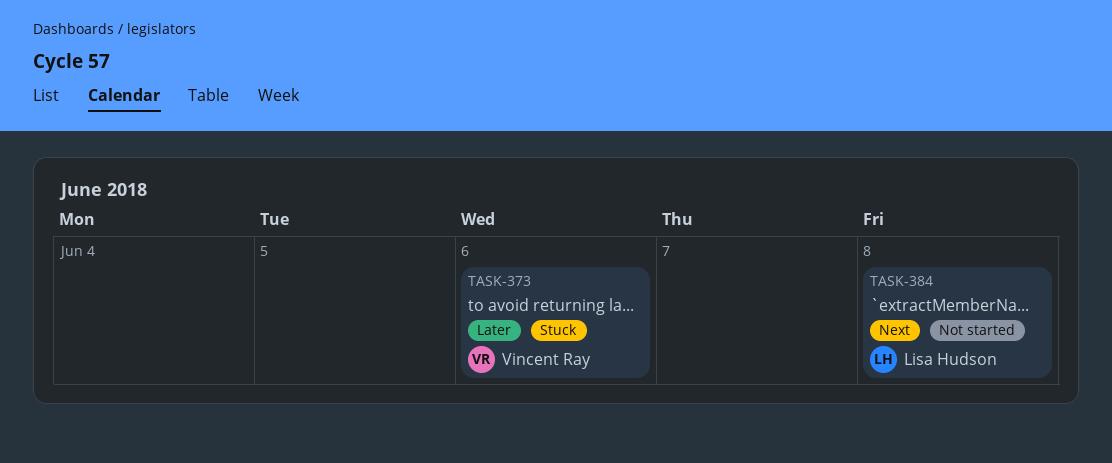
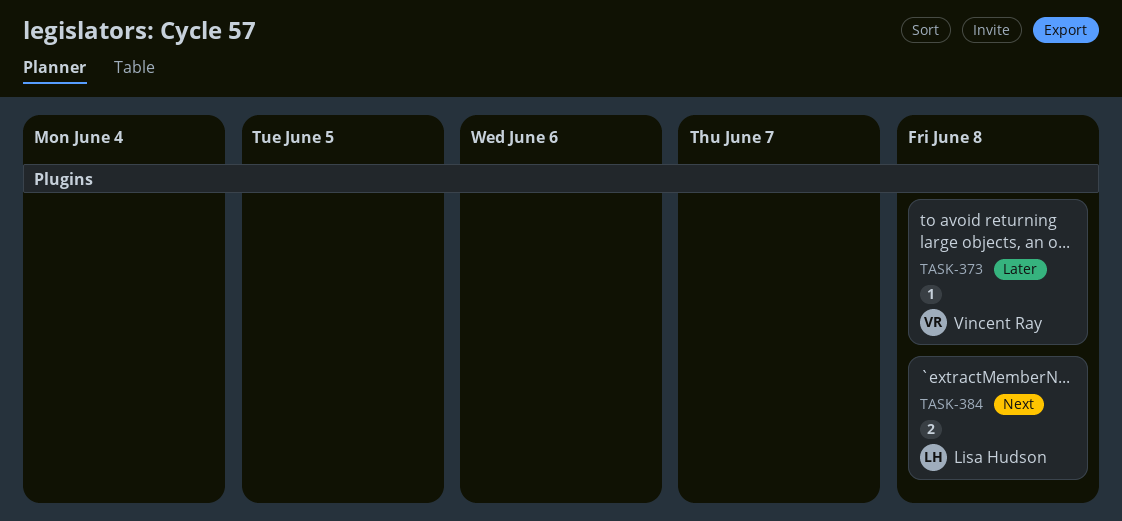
TASK-373, due: Jun 6 -> Jun 8

